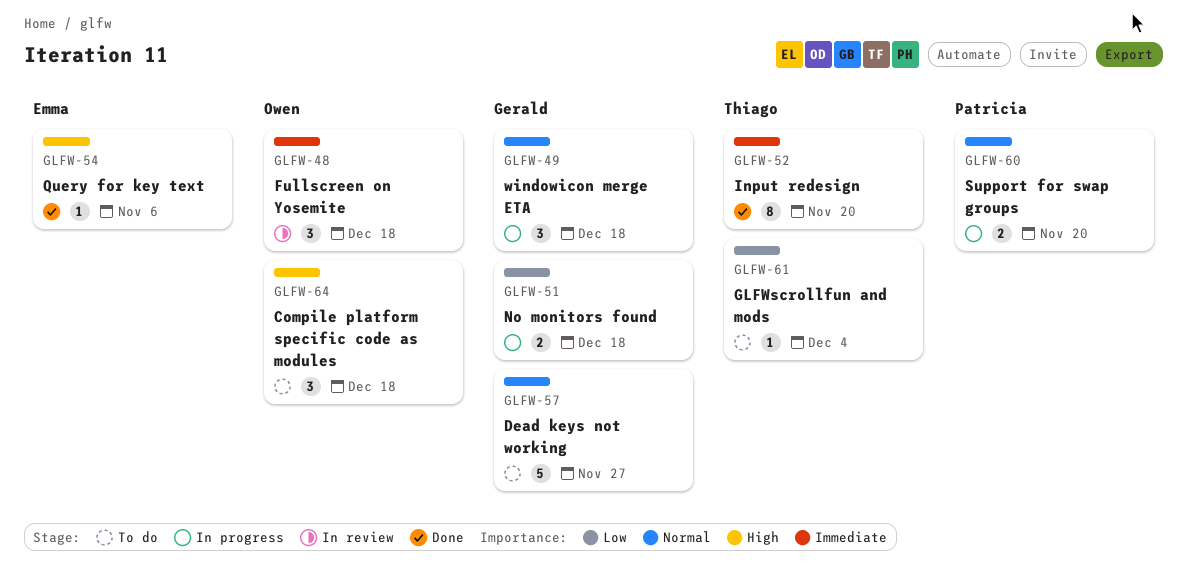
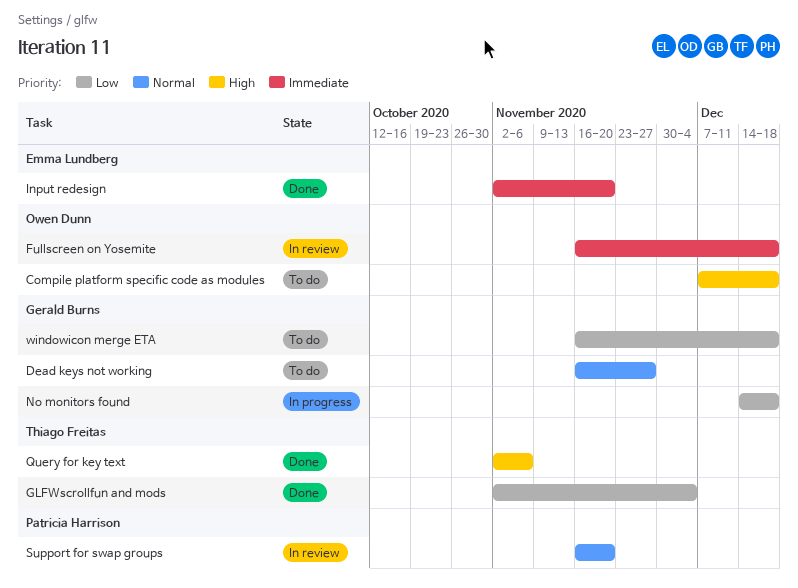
GLFWscrollfun and mods, status: To do -> Done
Input redesign, owner: Thiago Freitas -> Emma Lundberg
Query for key text, owner: Emma Lundberg -> Thiago Freitas
Support for swap groups, status: In progress -> In review
windowicon merge ETA, status: In progress -> To do
windowicon merge ETA, priority: Normal -> Low

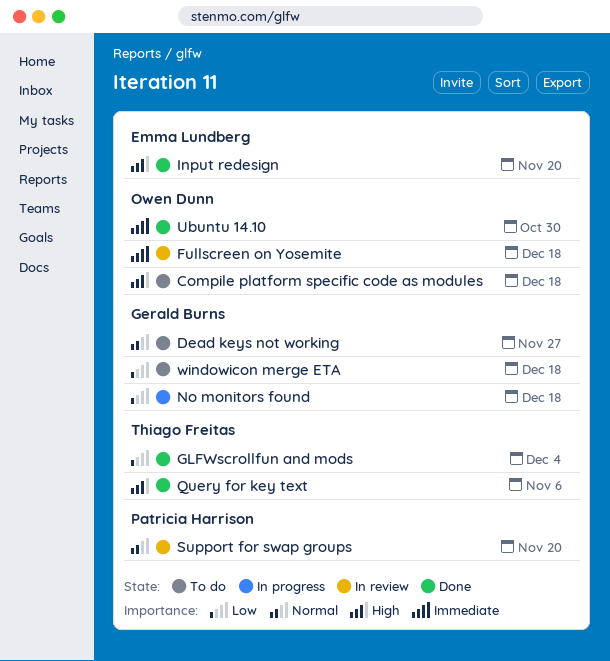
Input redesign, priority: Immediate -> High
Ubuntu 14.10: none -> present

